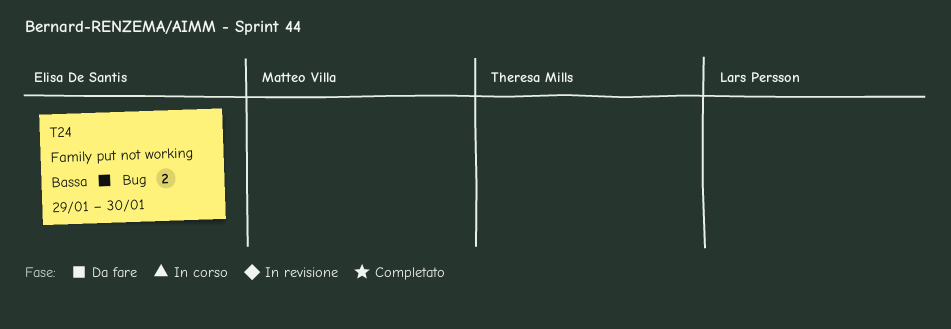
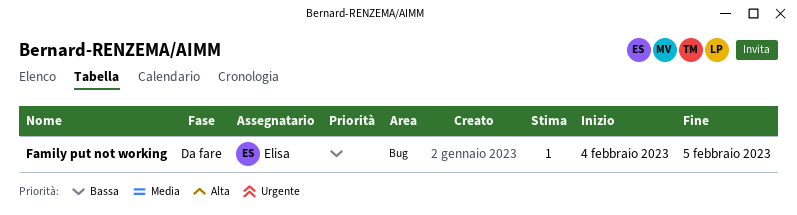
Family put not working, estimate: 2 -> 1
Family put not working, start: Jan 29 -> Feb 4
Family put not working, due: Jan 30 -> Feb 5

